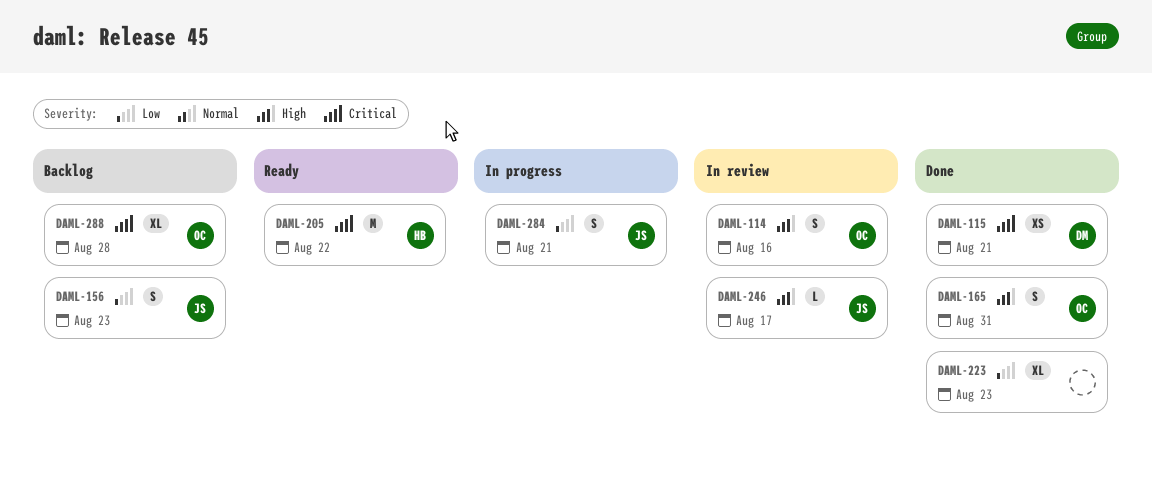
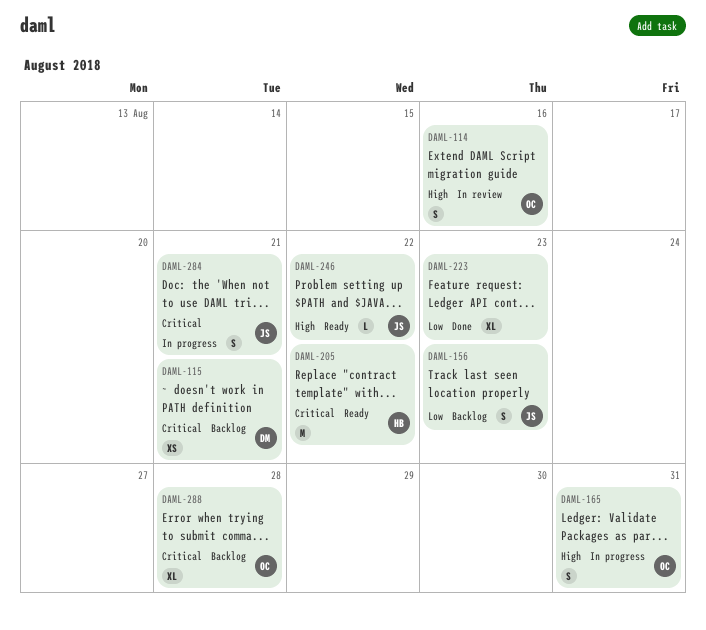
DAML-115, status: Done -> Backlog
DAML-165, status: Done -> In progress
DAML-246, status: In review -> Ready
DAML-246, due: Aug 17 -> Aug 22
DAML-284, priority: Low -> Critical

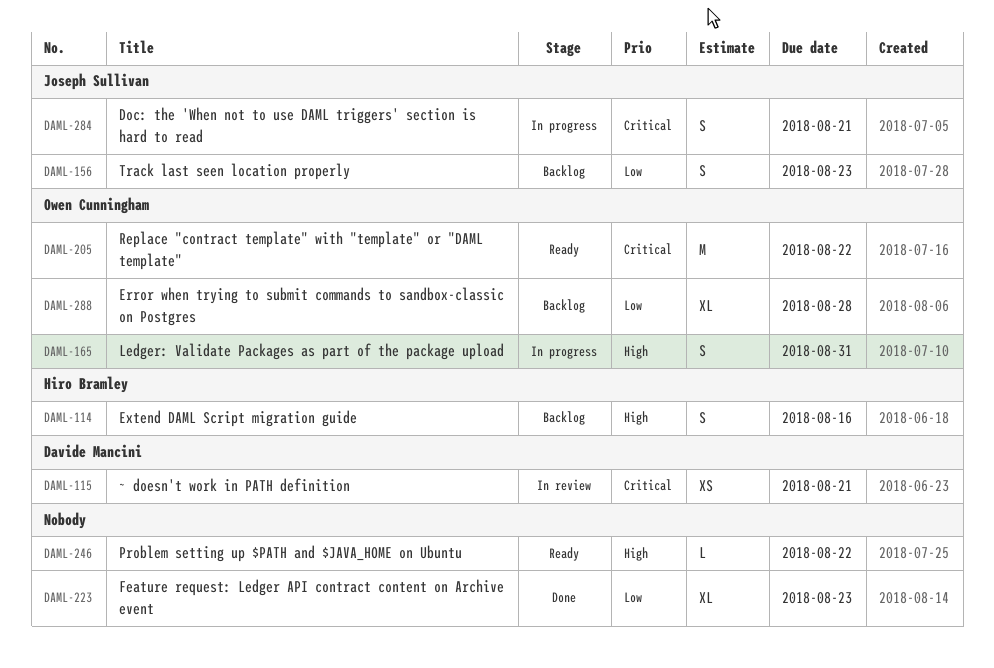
DAML-114, status: In review -> Backlog
DAML-114, owner: Owen Cunningham -> Hiro Bramley
DAML-115, status: Backlog -> In review
DAML-205, owner: Hiro Bramley -> Owen Cunningham
DAML-246, owner: Joseph Sullivan -> none
DAML-288, priority: Critical -> Low

